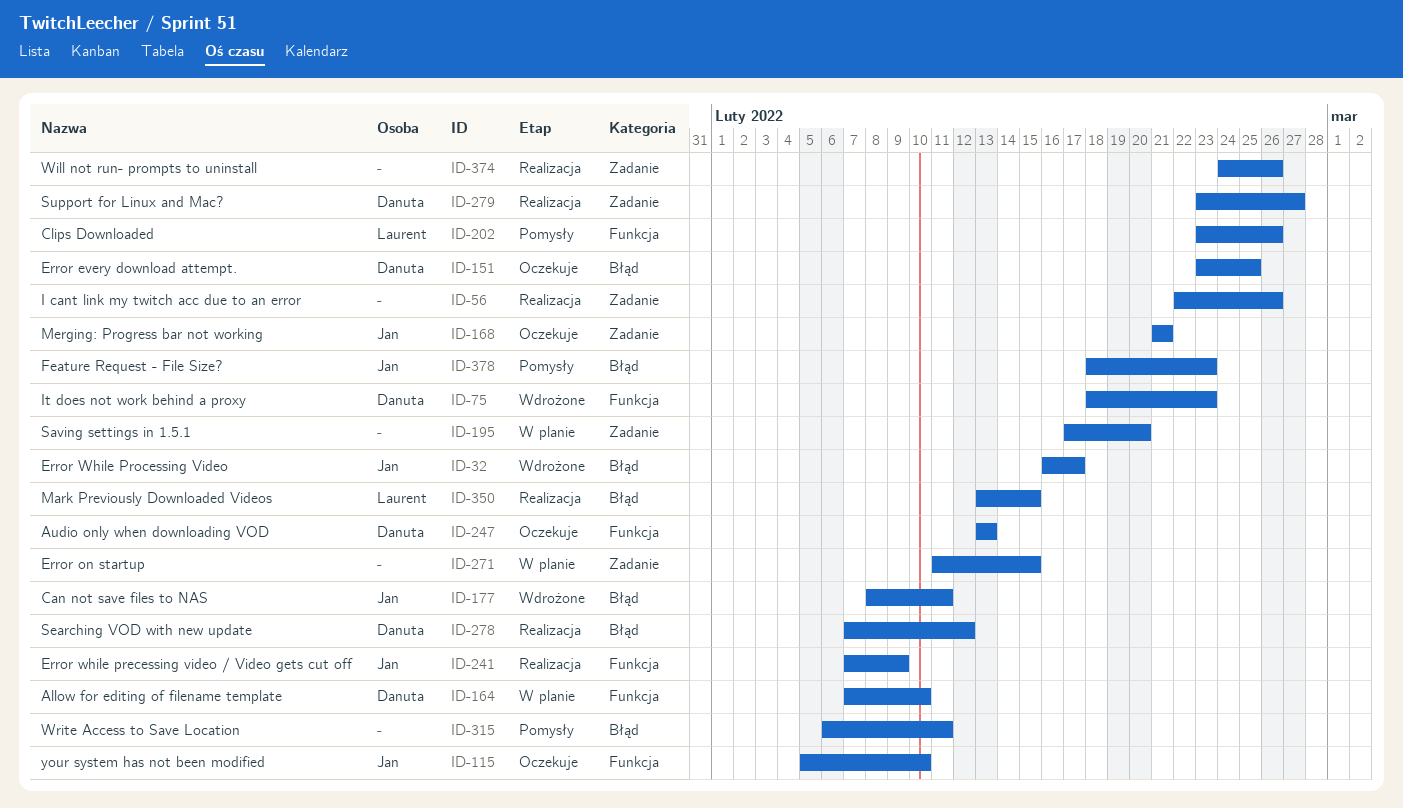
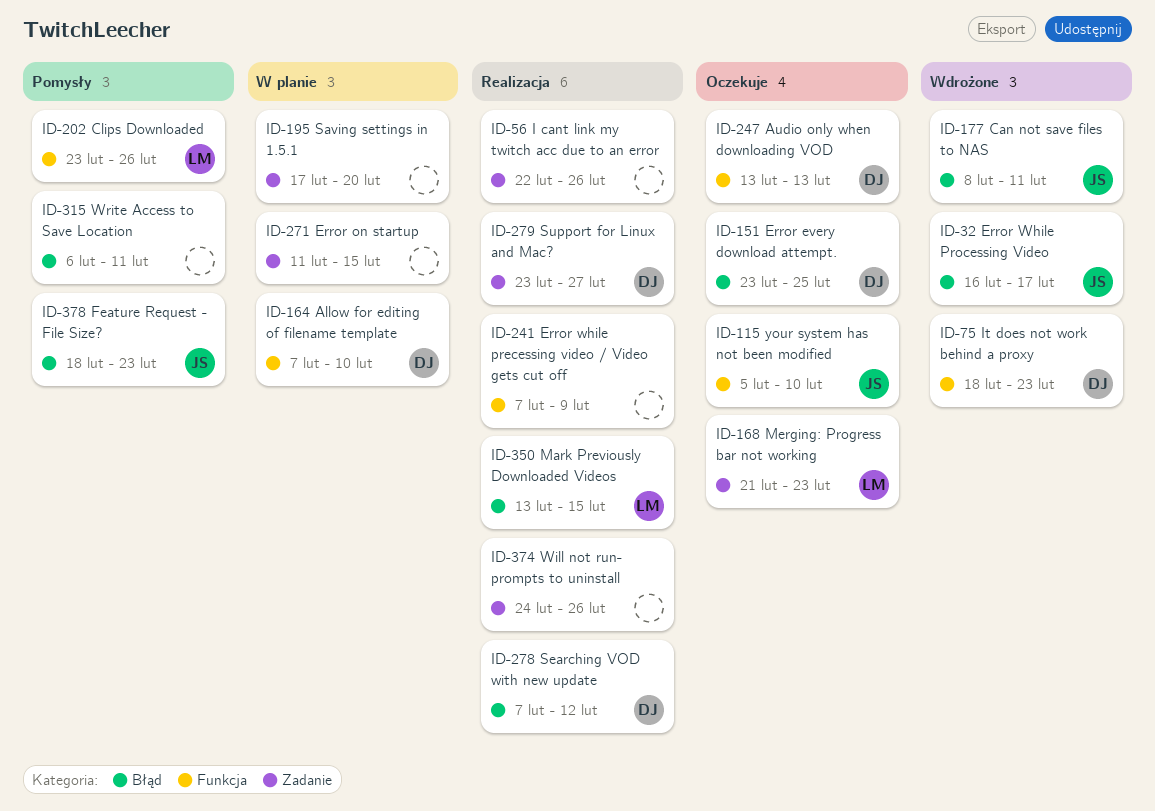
ID-168, owner: Jan -> Laurent
ID-168, due: Feb 21 -> Feb 23
ID-241, owner: Jan -> none

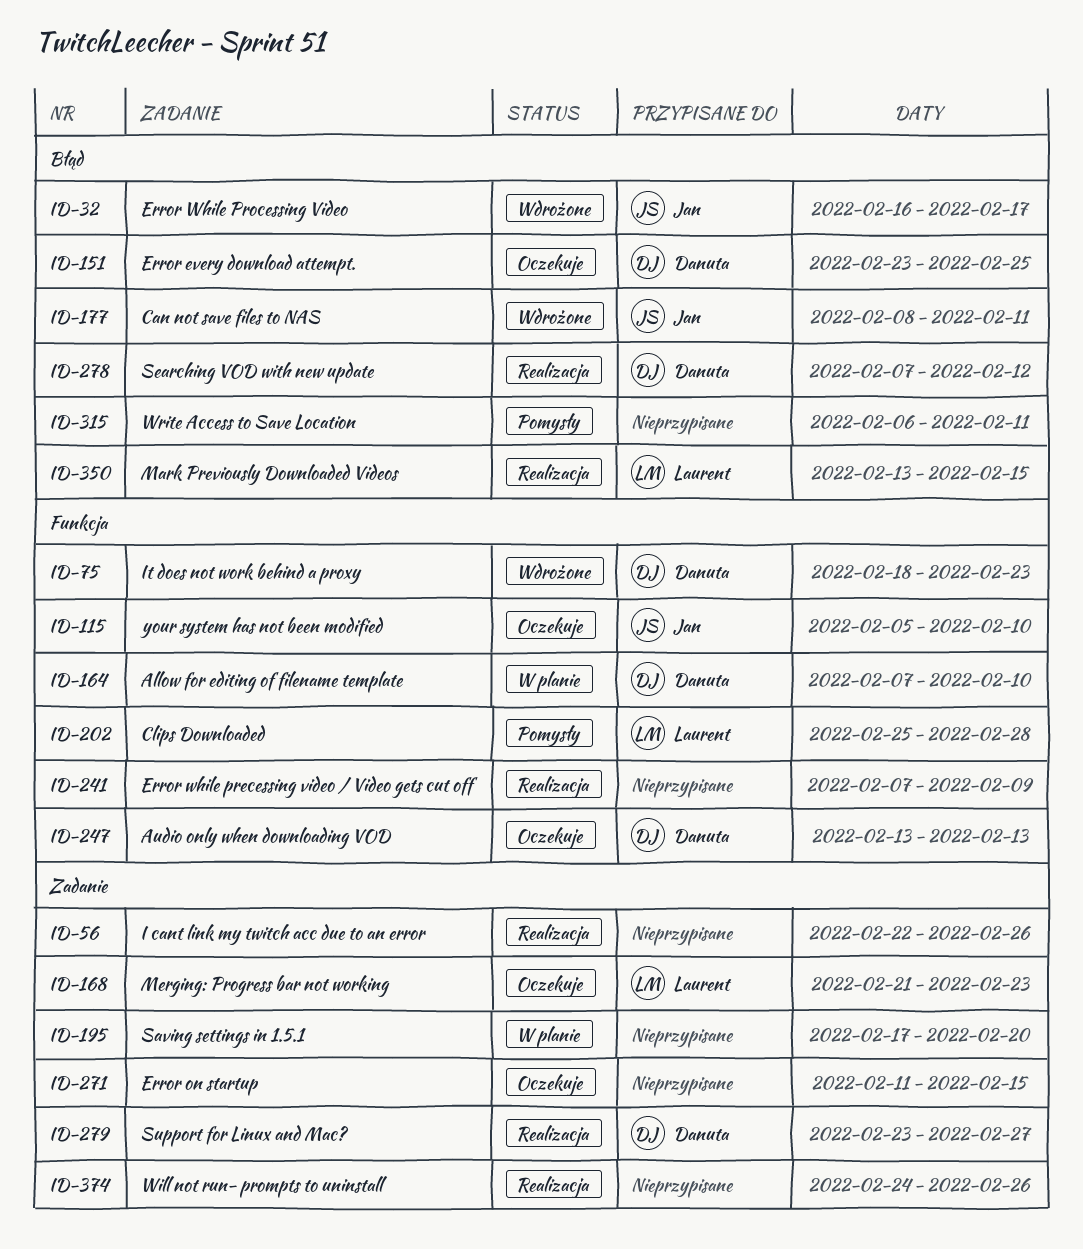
ID-202, start: Feb 23 -> Feb 25
ID-202, due: Feb 26 -> Feb 28
ID-271, status: W planie -> Oczekuje
ID-378: present -> none

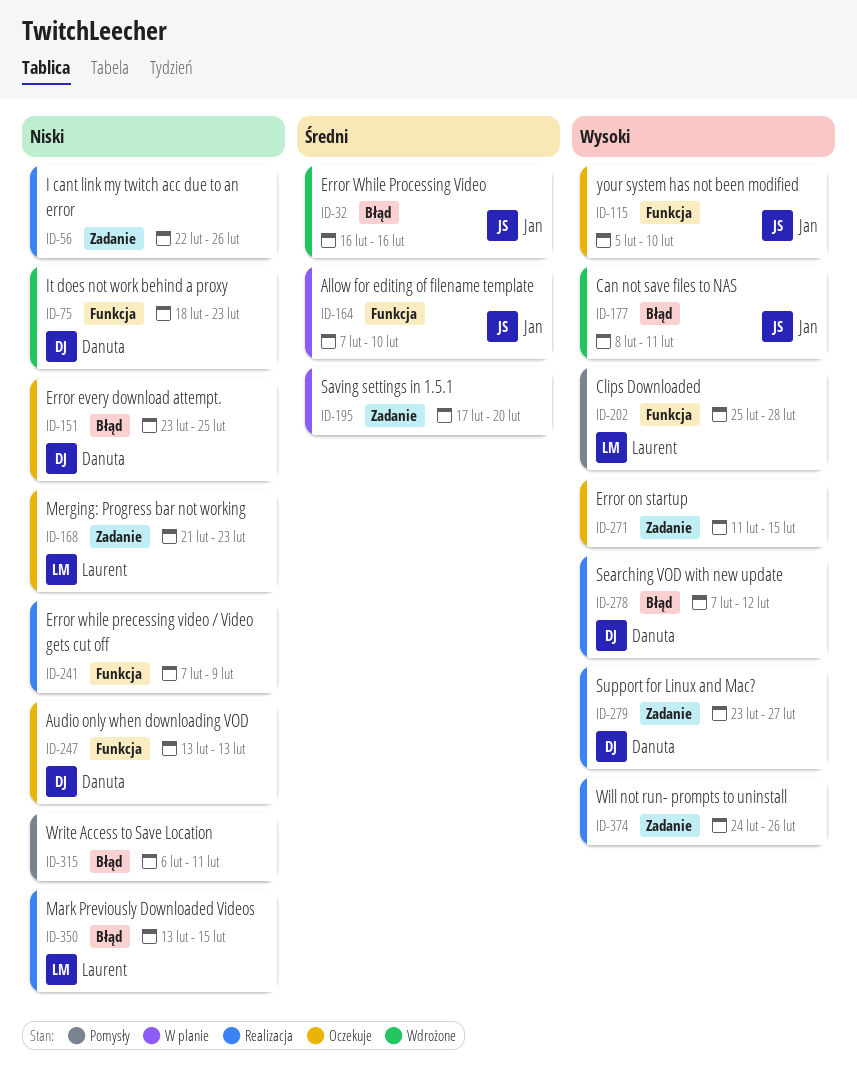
ID-32, due: Feb 17 -> Feb 16
ID-164, owner: Danuta -> Jan

